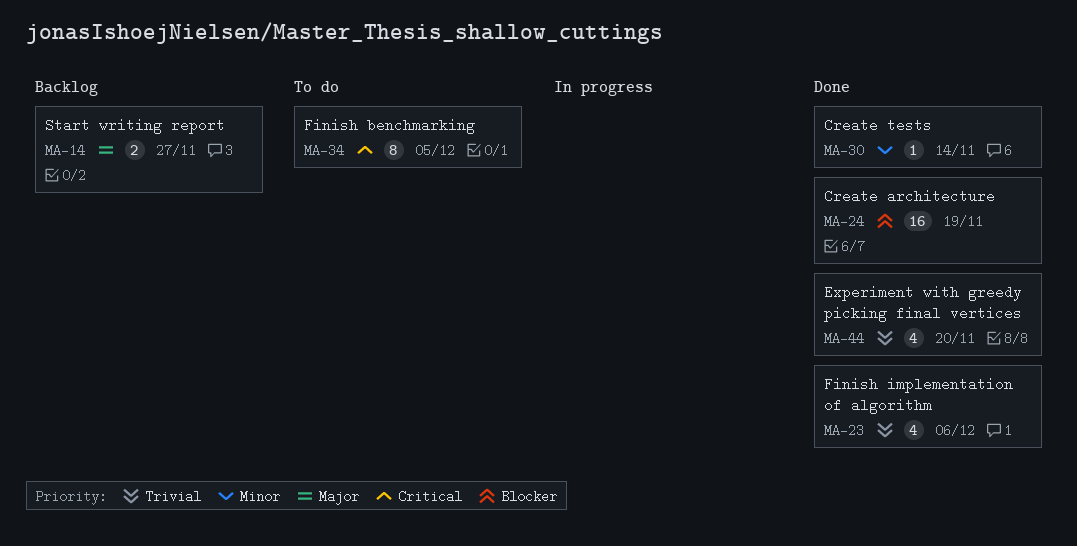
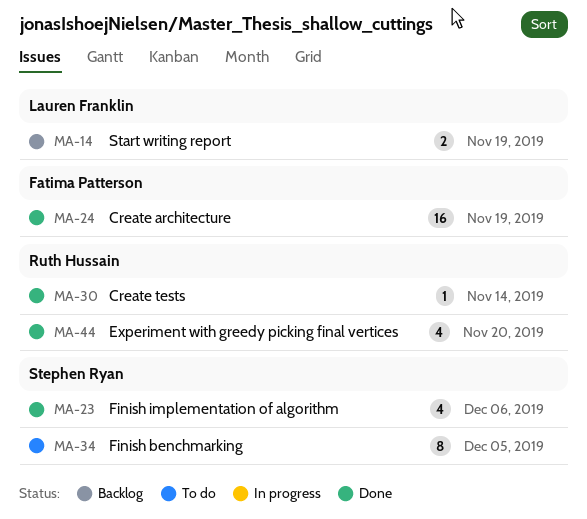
MA-14, due: Nov 27 -> Nov 19

